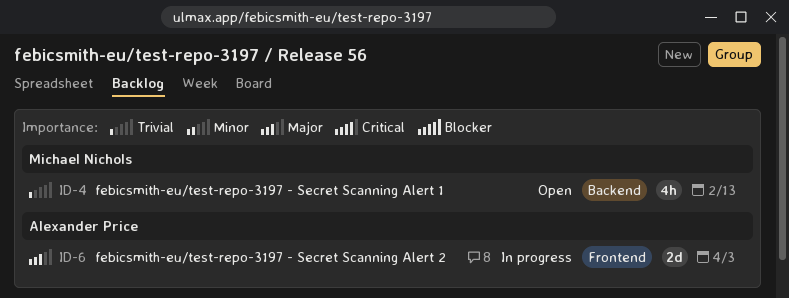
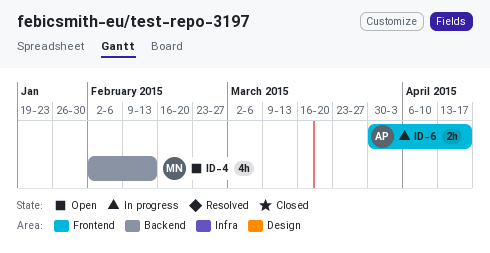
ID-6, estimate: 2d -> 2h
ID-6, due: Apr 3 -> Apr 17

